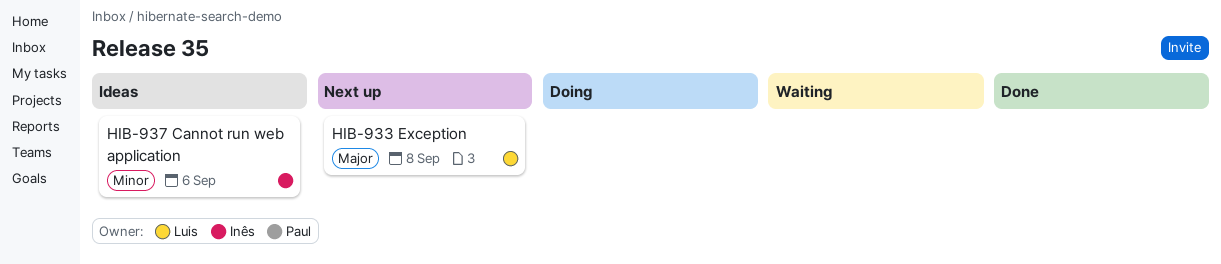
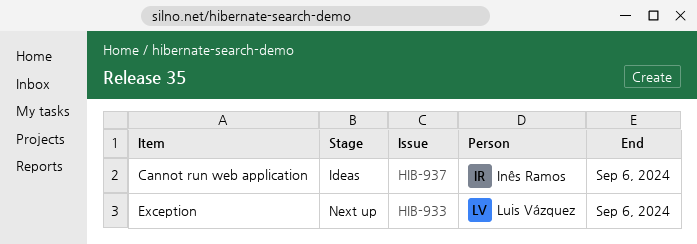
HIB-933, due: Sep 8 -> Sep 6

